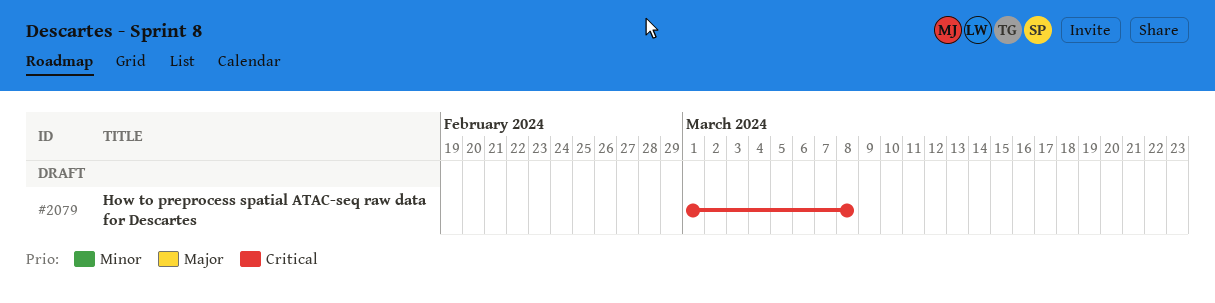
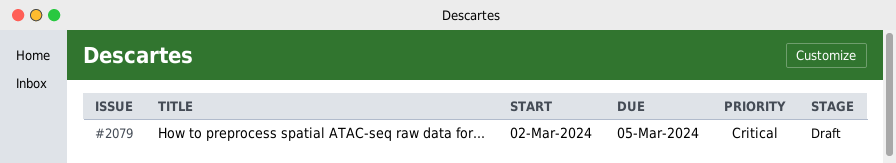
#2079, start: Mar 1 -> Mar 2
#2079, due: Mar 8 -> Mar 5

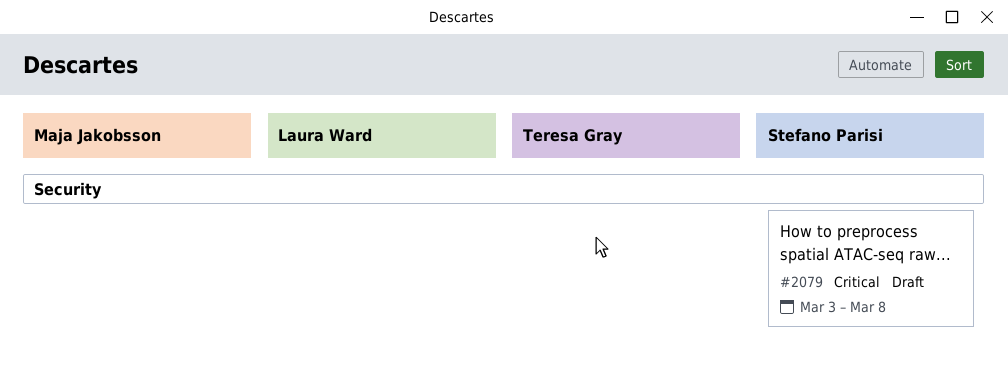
#2079, start: Mar 2 -> Mar 3
#2079, due: Mar 5 -> Mar 8

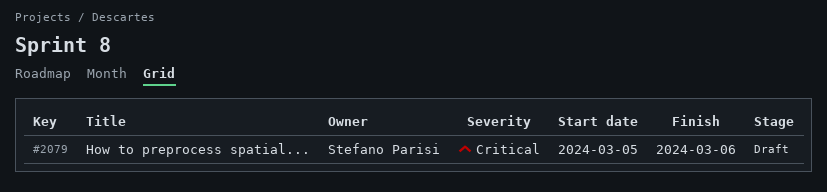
#2079, start: Mar 3 -> Mar 5
#2079, due: Mar 8 -> Mar 6

